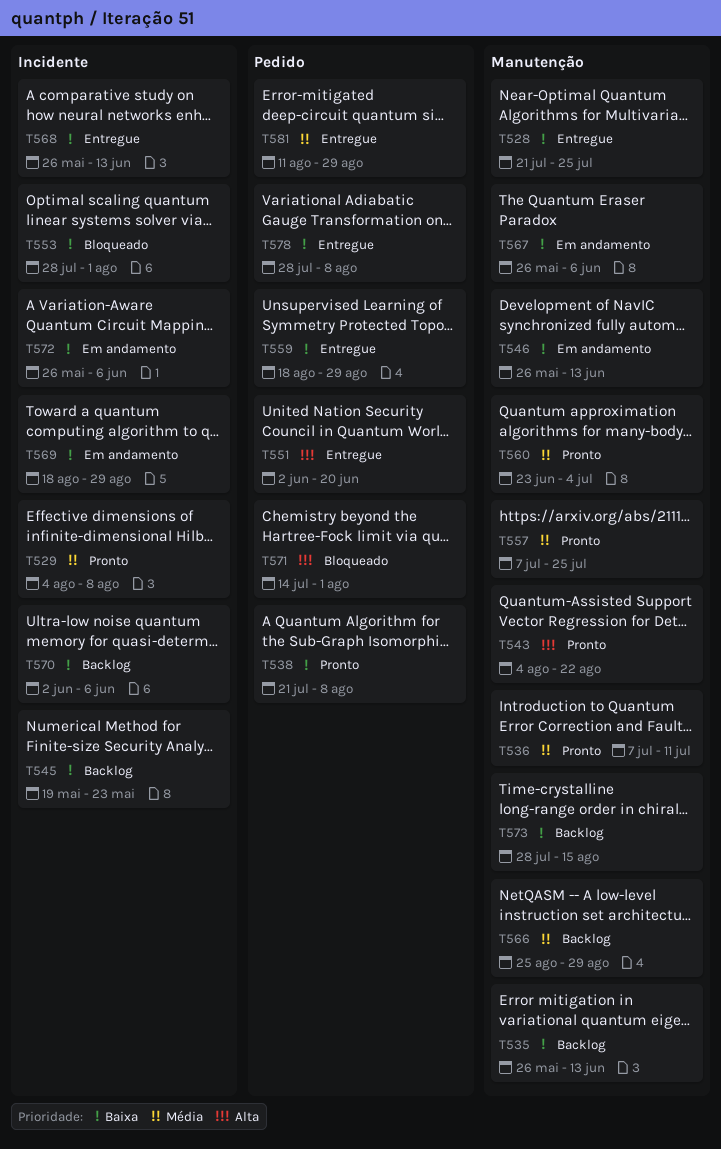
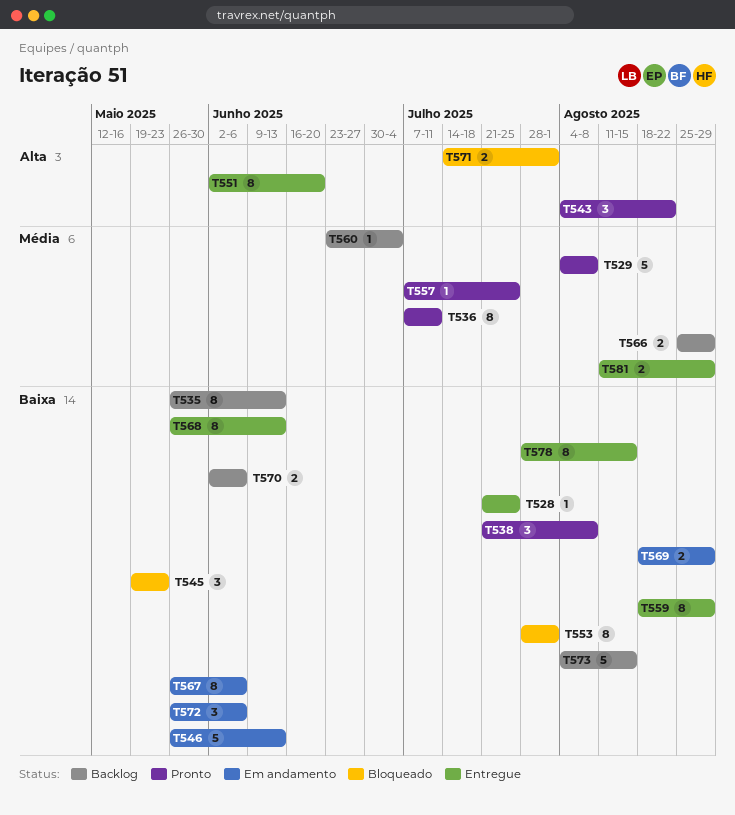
T545, status: Backlog -> Bloqueado
T560, status: Pronto -> Backlog
T573, start: Jul 28 -> Aug 4
T578, due: Aug 8 -> Aug 15

